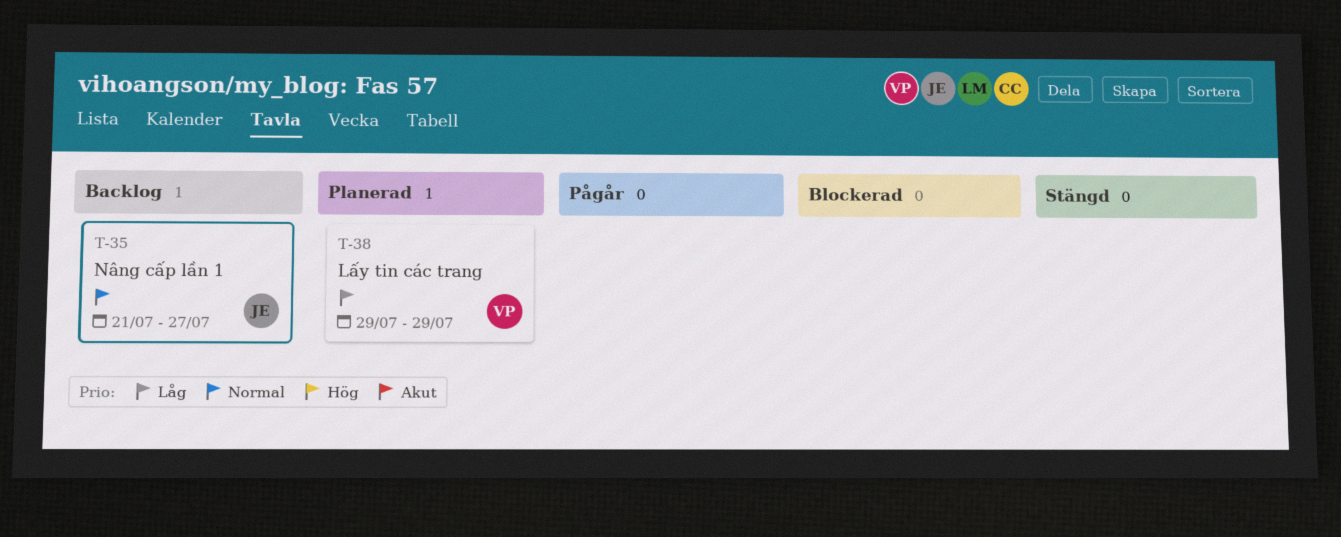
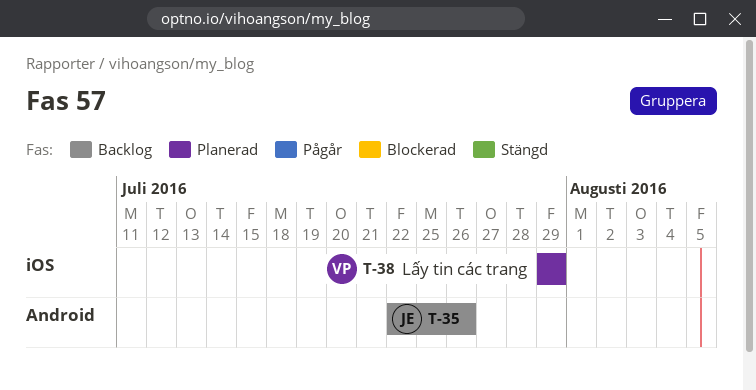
T-35, start: Jul 21 -> Jul 22
T-35, due: Jul 27 -> Jul 26

